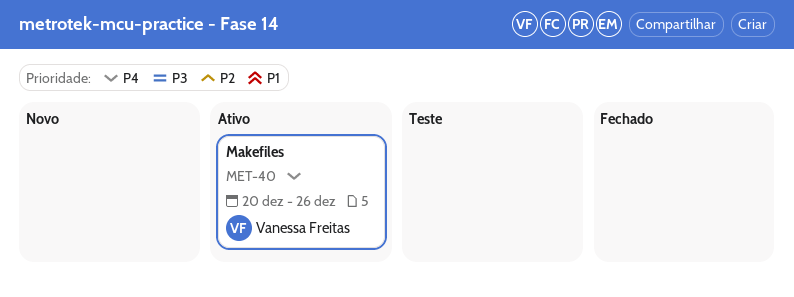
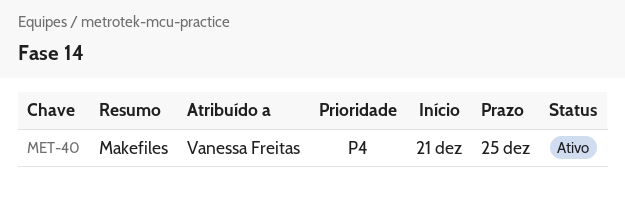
MET-40, start: Dec 20 -> Dec 21
MET-40, due: Dec 26 -> Dec 25

